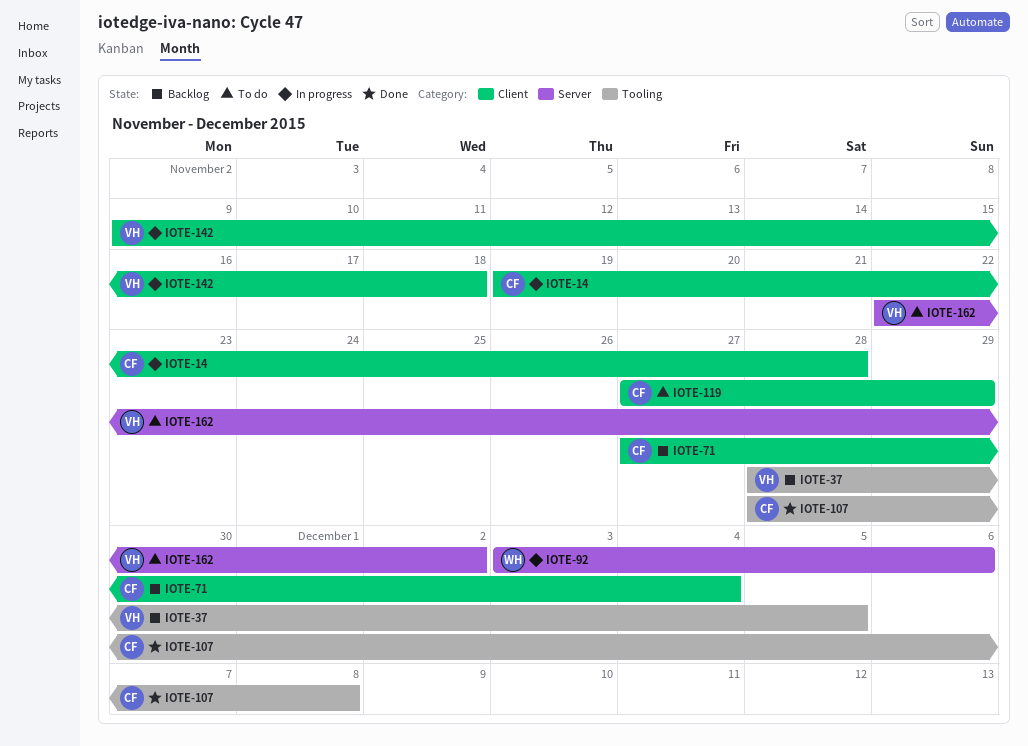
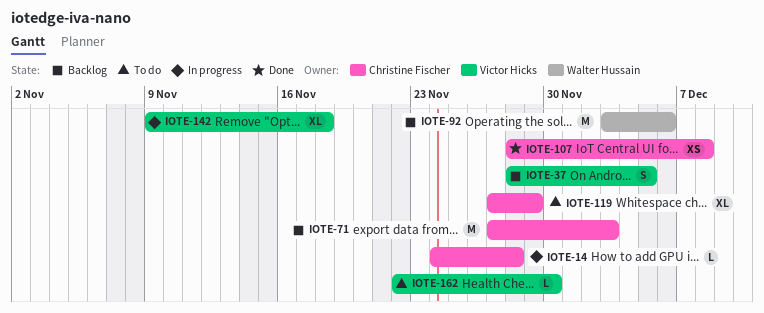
IOTE-14, start: Nov 19 -> Nov 24
IOTE-71, due: Dec 4 -> Dec 3
IOTE-92, status: In progress -> Backlog
IOTE-162, due: Dec 2 -> Nov 30

